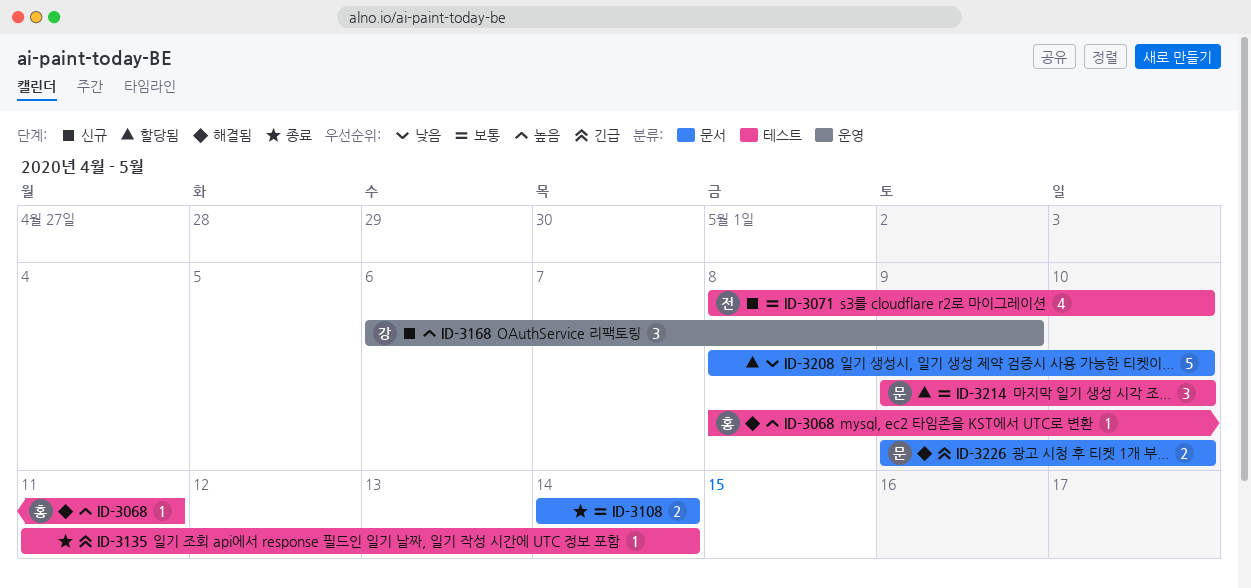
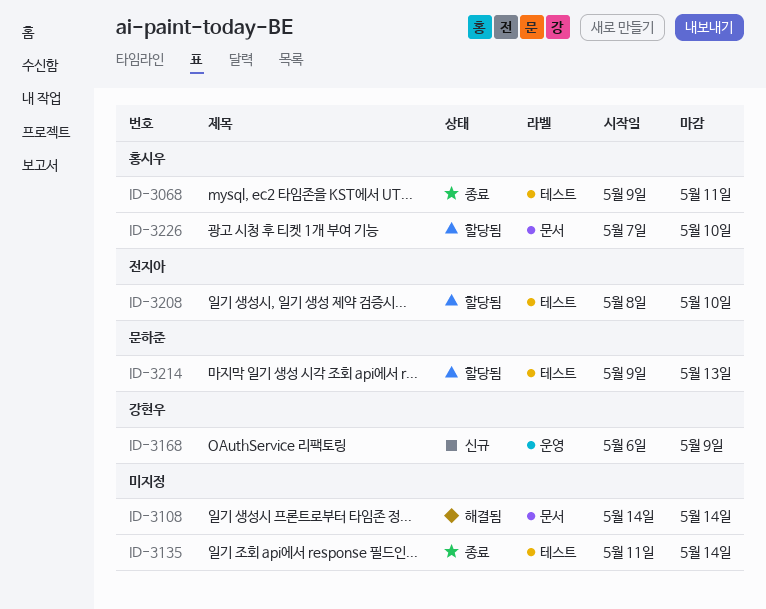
ID-3068, status: 해결됨 -> 종료
ID-3068, start: May 8 -> May 9
ID-3071: present -> none
ID-3108, status: 종료 -> 해결됨
ID-3208, owner: none -> 전지아
ID-3208, label: 문서 -> 테스트
ID-3214, due: May 10 -> May 13
ID-3226, status: 해결됨 -> 할당됨
ID-3226, owner: 문하준 -> 홍시우
ID-3226, start: May 9 -> May 7

